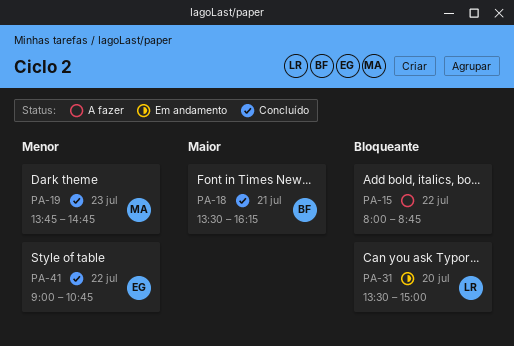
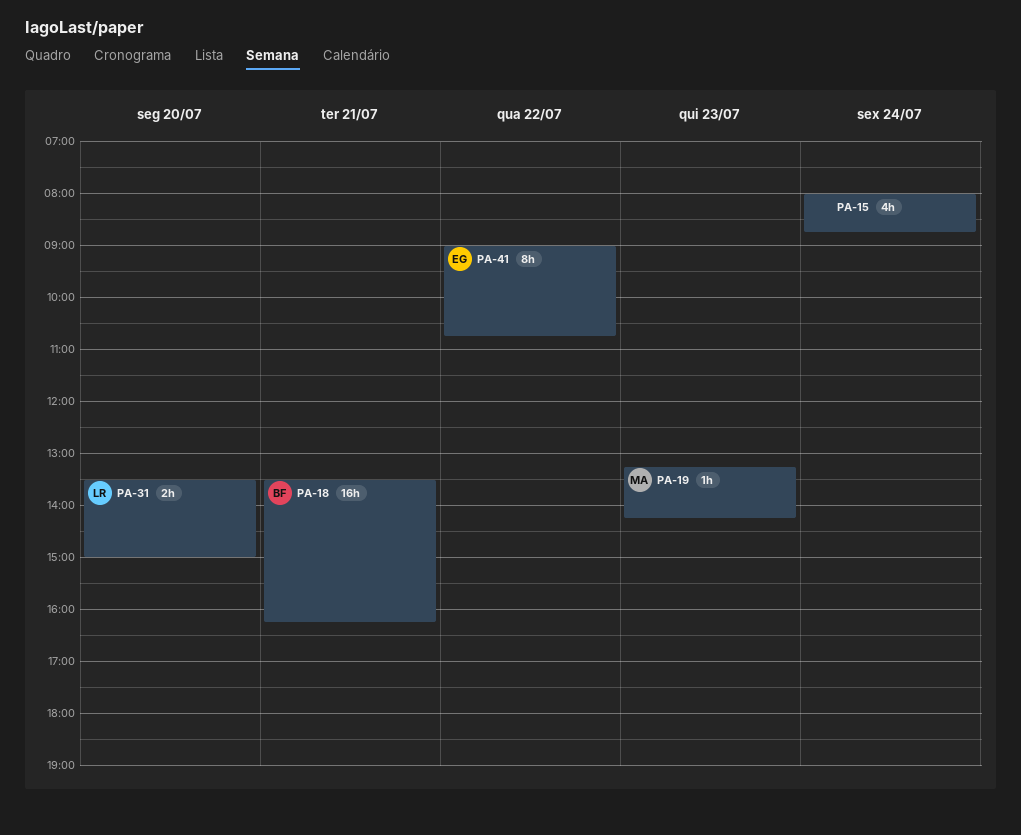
PA-15, day: Jul 22 -> Jul 24
PA-19, begins: 13:45 -> 13:15
PA-19, ends: 14:45 -> 14:15

